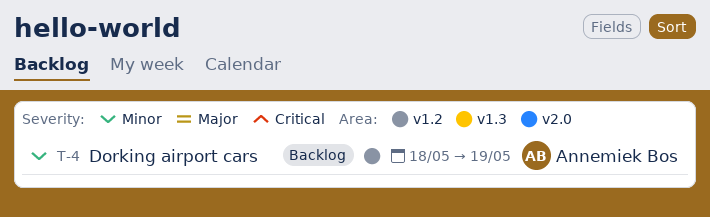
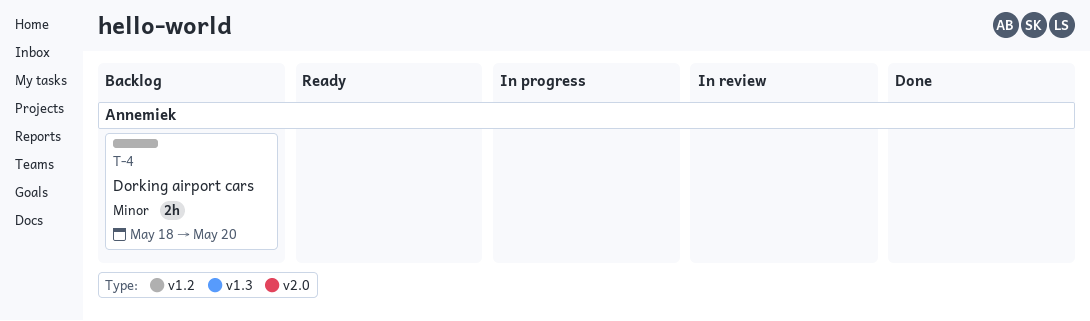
T-4, due: May 19 -> May 20

